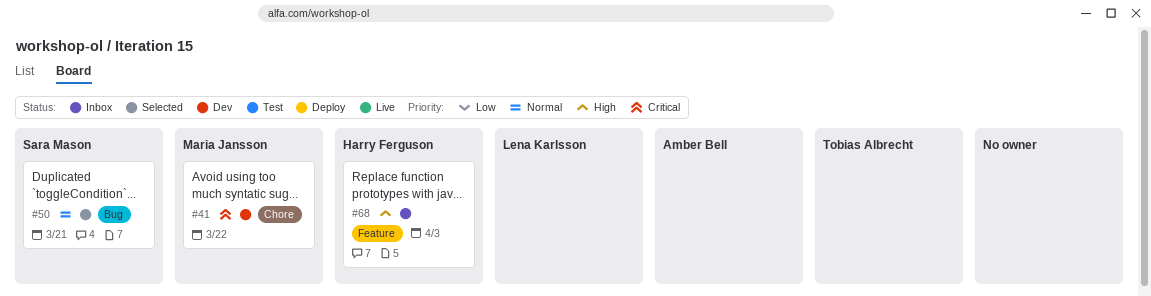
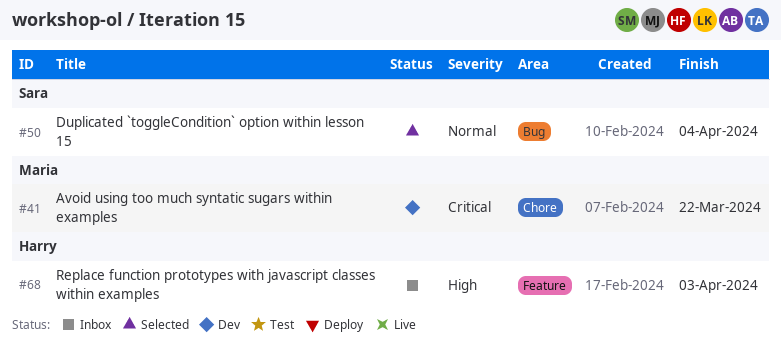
#50, due: Mar 21 -> Apr 4

